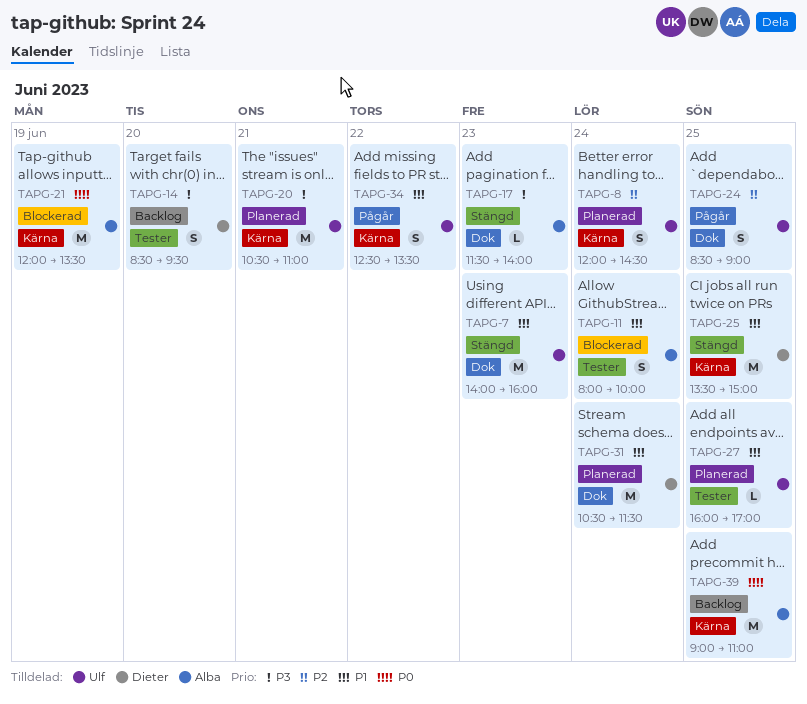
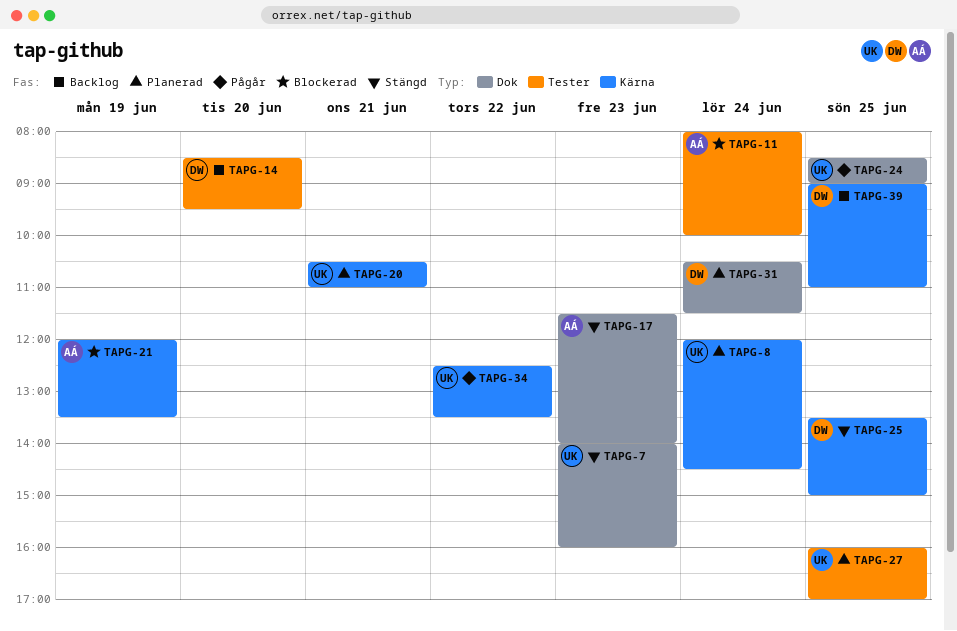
TAPG-39, owner: Alba -> Dieter

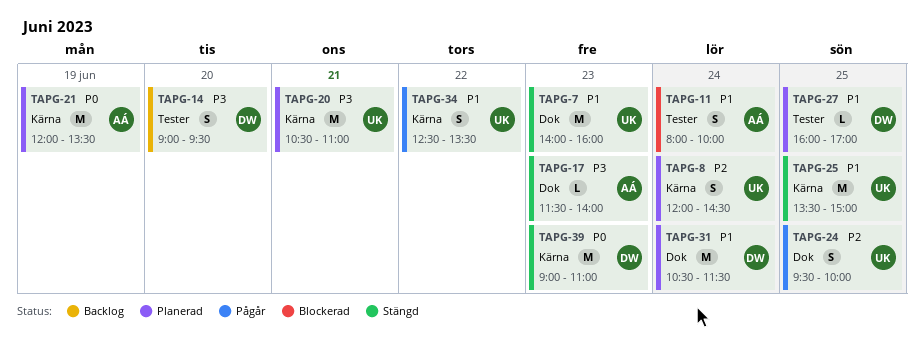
TAPG-14, begins: 08:30 -> 09:00
TAPG-21, status: Blockerad -> Planerad
TAPG-24, begins: 08:30 -> 09:30
TAPG-24, ends: 09:00 -> 10:00
TAPG-25, owner: DW -> UK
TAPG-27, owner: UK -> DW
TAPG-39, status: Backlog -> Stängd
TAPG-39, day: Jun 25 -> Jun 23

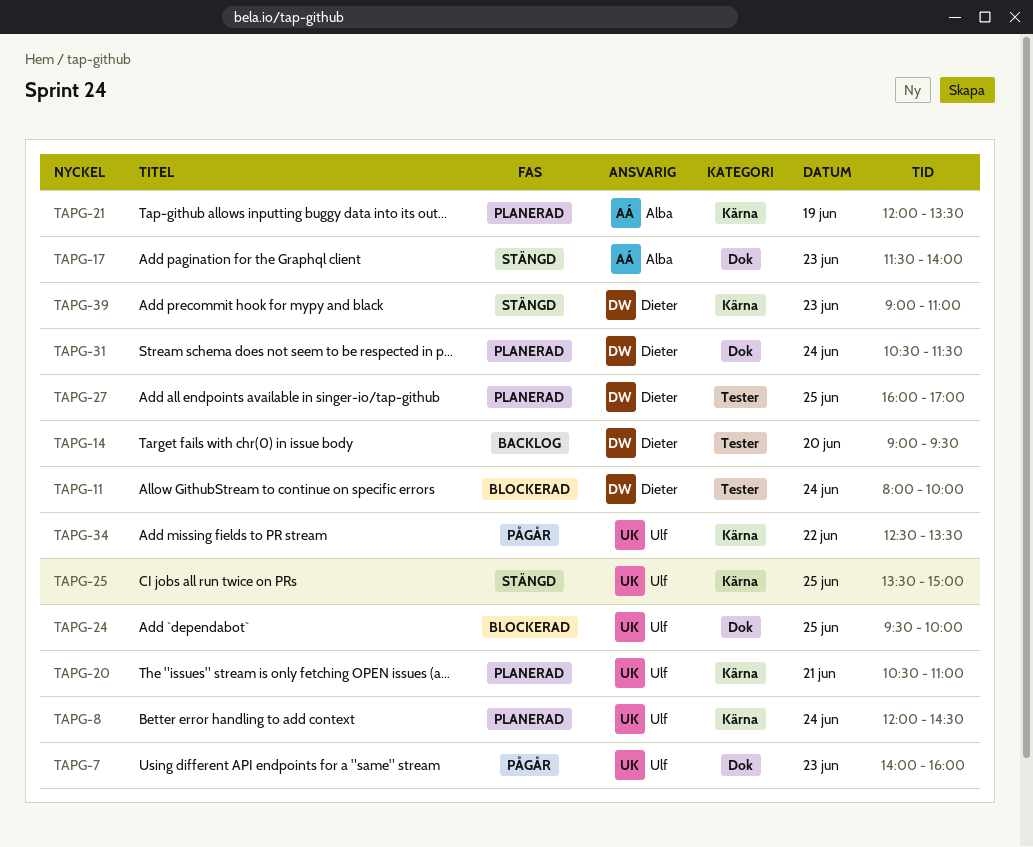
TAPG-7, status: Stängd -> Pågår
TAPG-11, owner: Alba -> Dieter
TAPG-24, status: Pågår -> Blockerad

